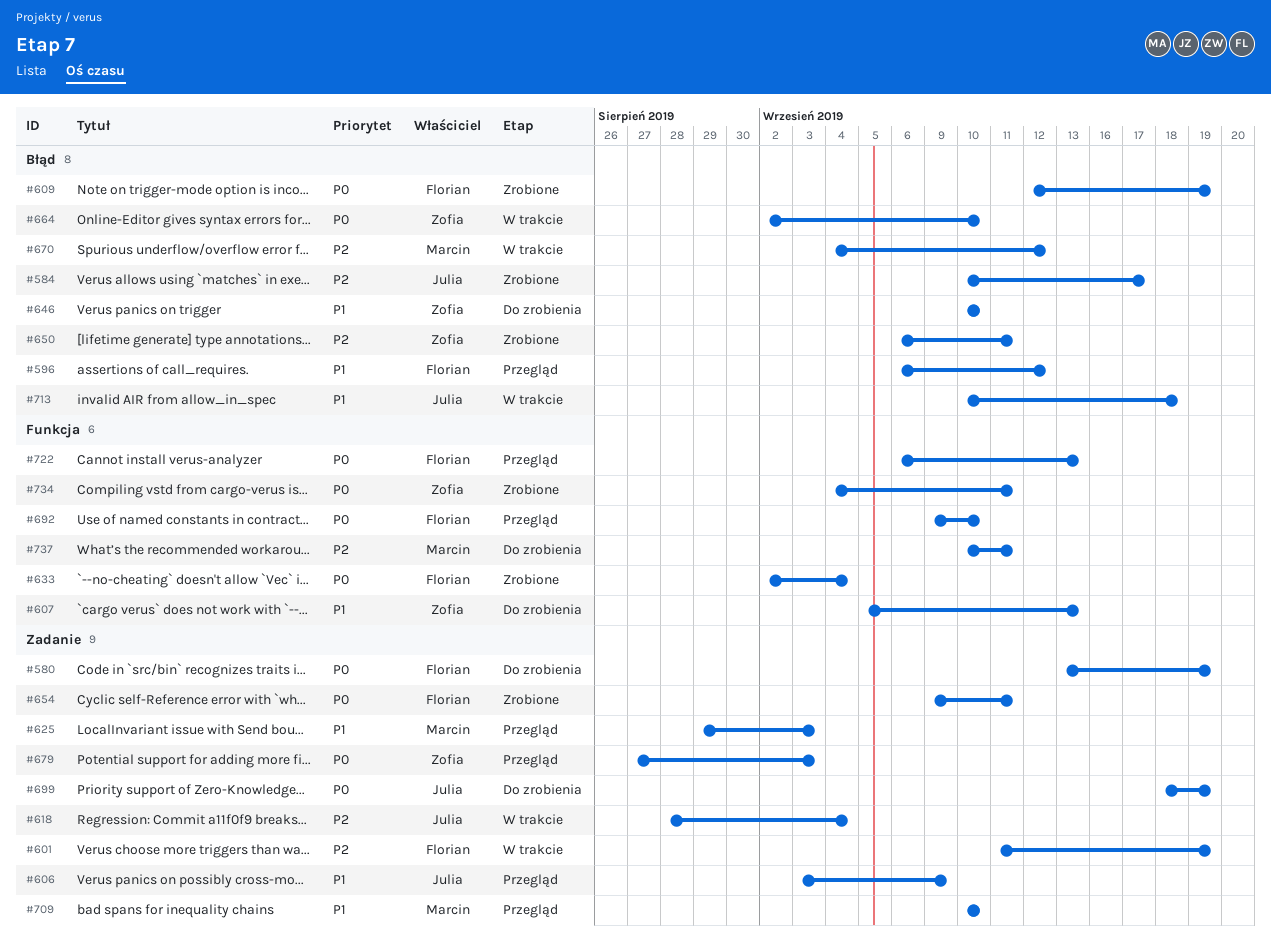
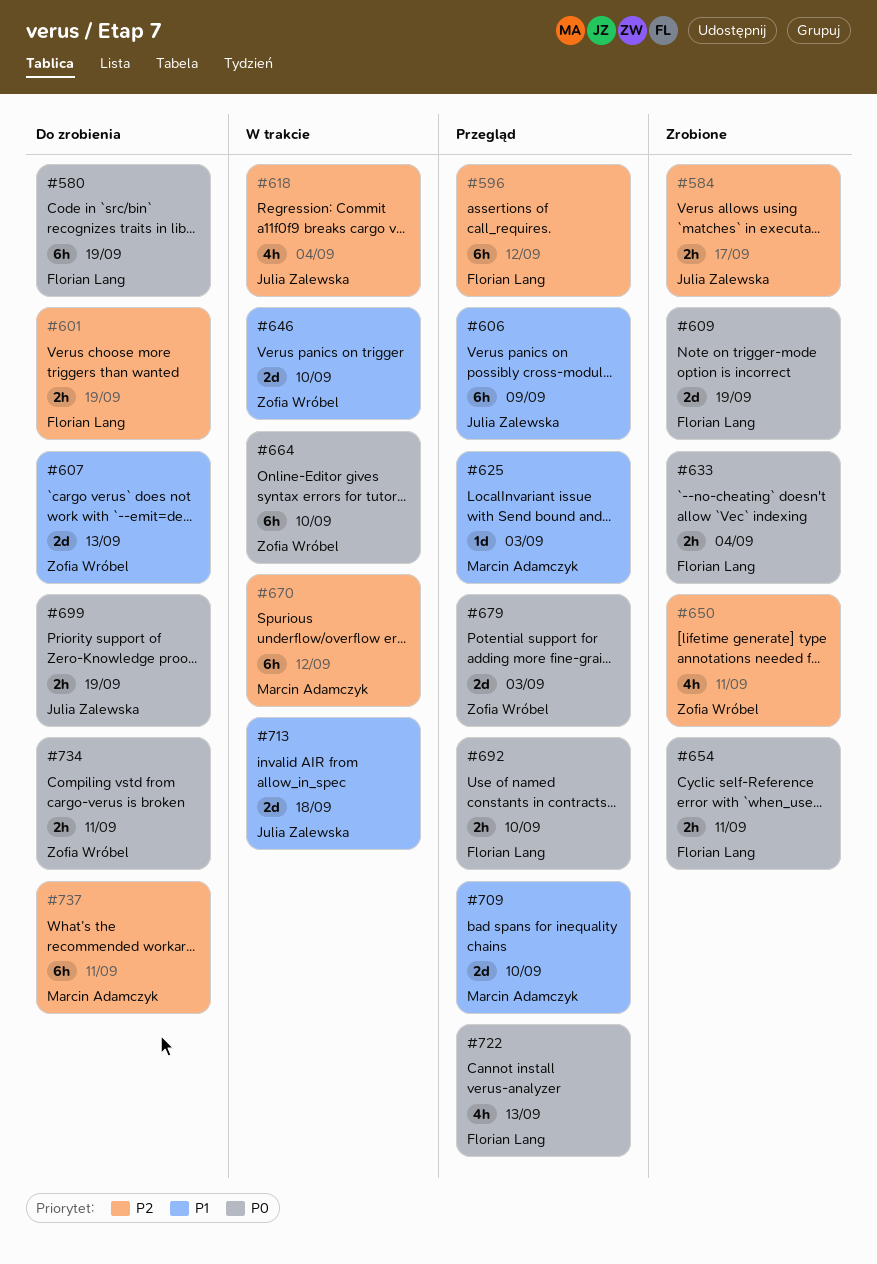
#596, priority: P1 -> P2
#601, status: W trakcie -> Do zrobienia
#646, status: Do zrobienia -> W trakcie
#734, status: Zrobione -> Do zrobienia

